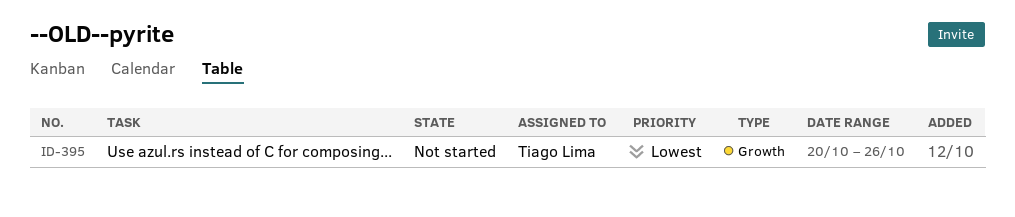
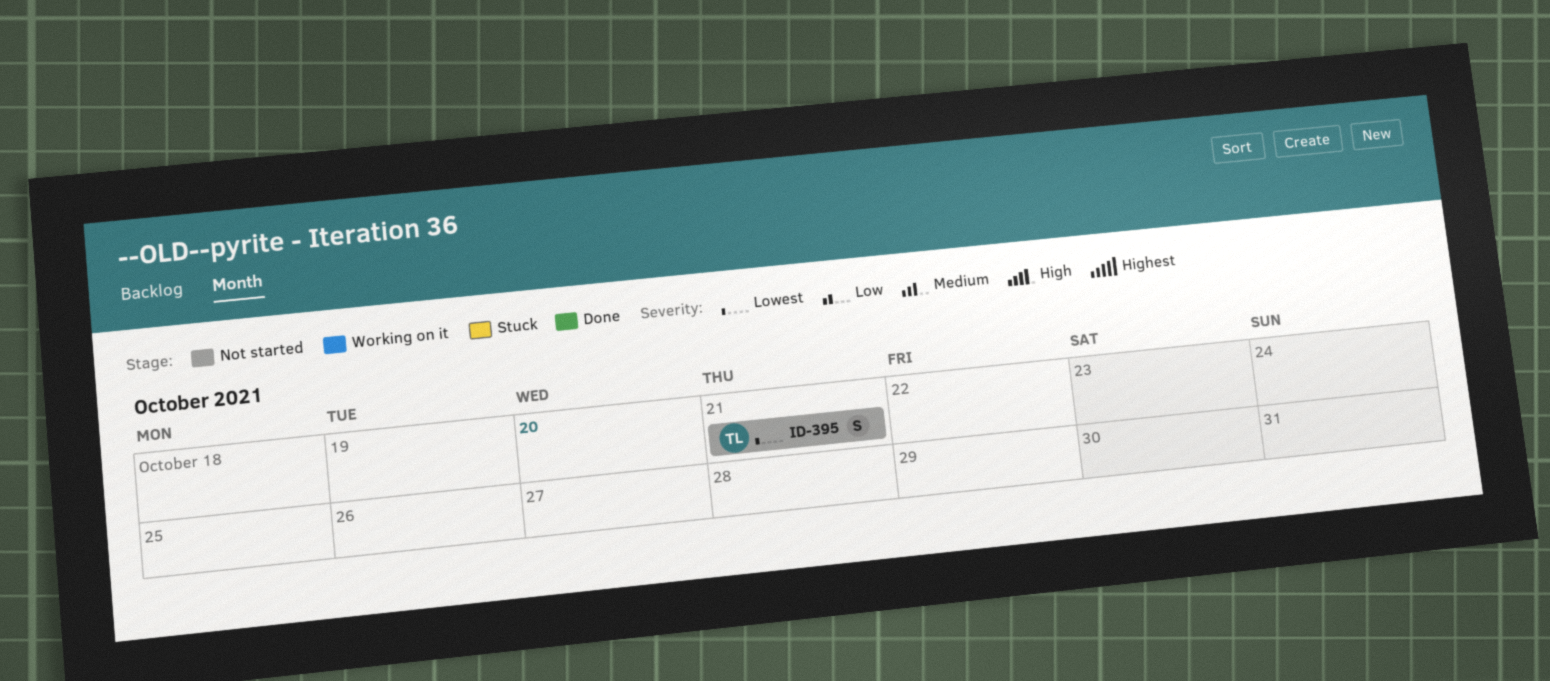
ID-395, start: Oct 20 -> Oct 21
ID-395, due: Oct 26 -> Oct 21

